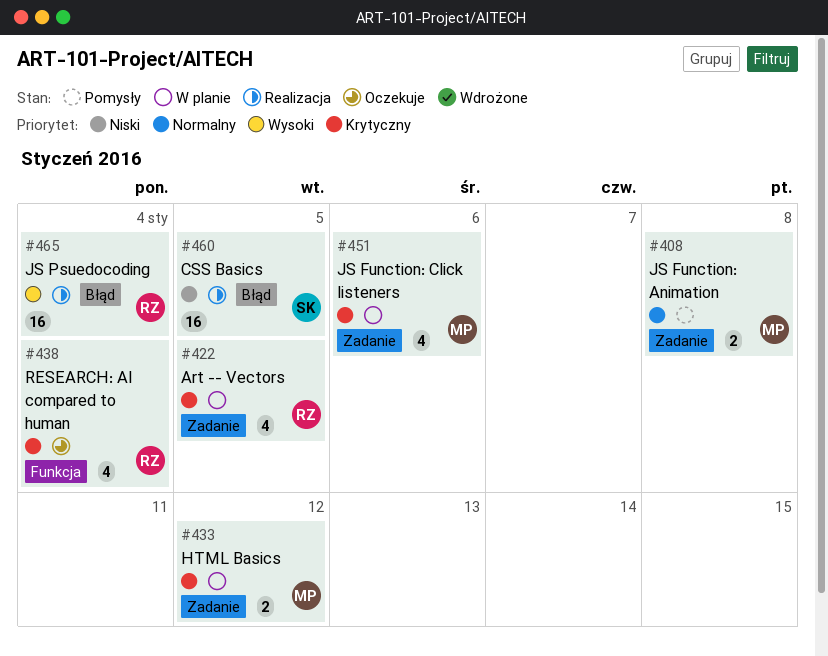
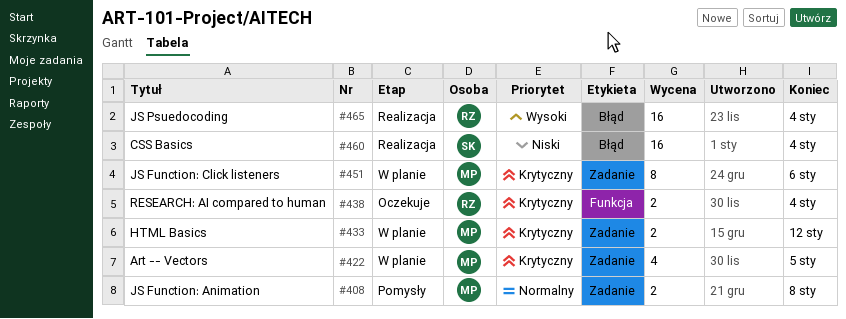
#422, owner: RZ -> MP
#438, estimate: 4 -> 2
#451, estimate: 4 -> 8
#460, due: Jan 5 -> Jan 4

